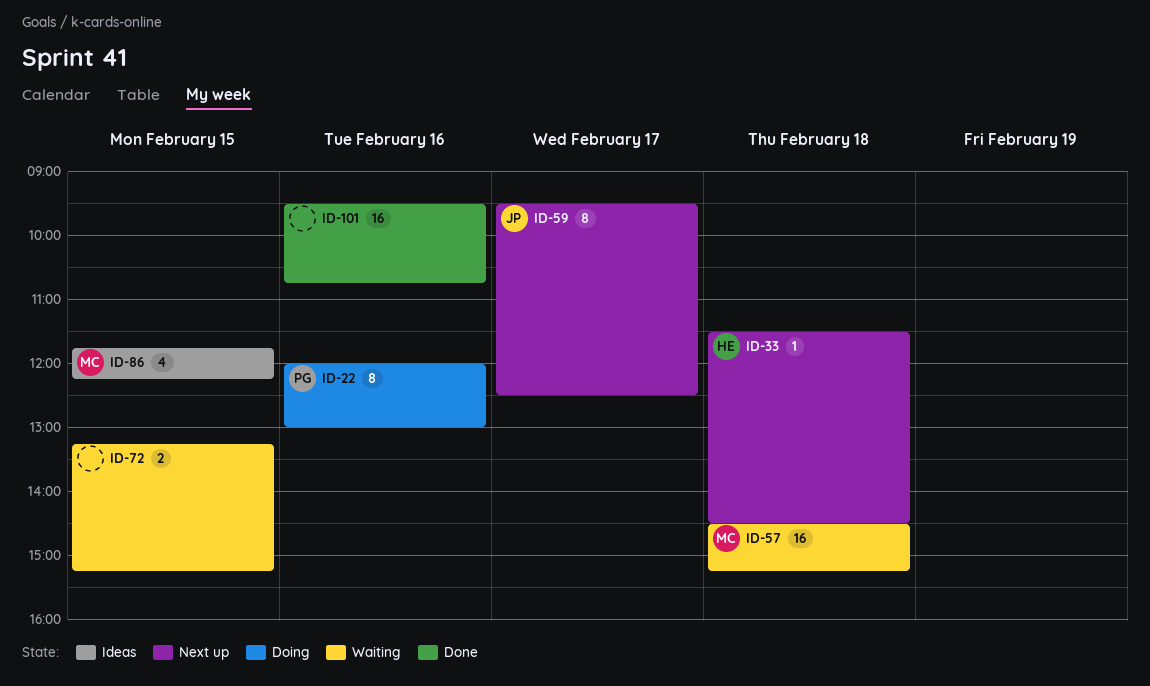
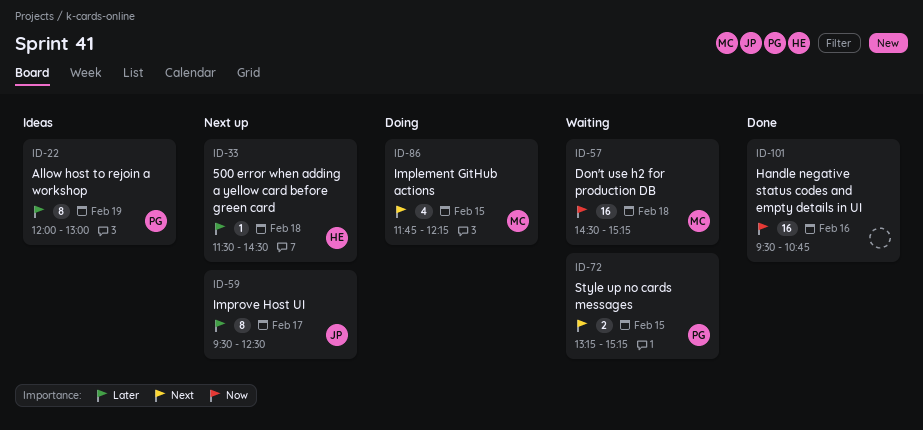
ID-22, status: Doing -> Ideas
ID-22, day: Feb 16 -> Feb 19
ID-72, owner: none -> PG
ID-86, status: Ideas -> Doing

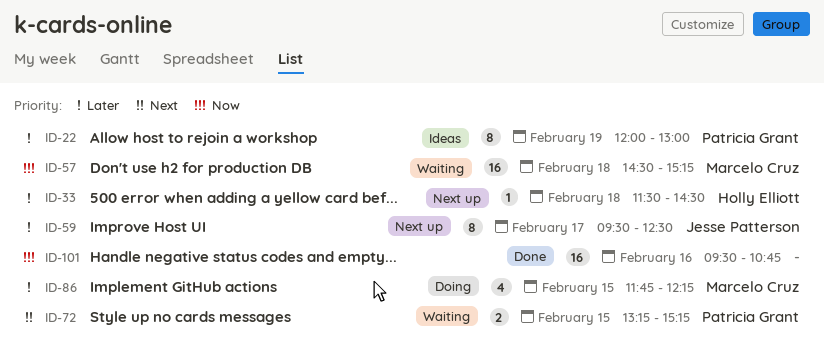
ID-86, priority: Next -> Later

